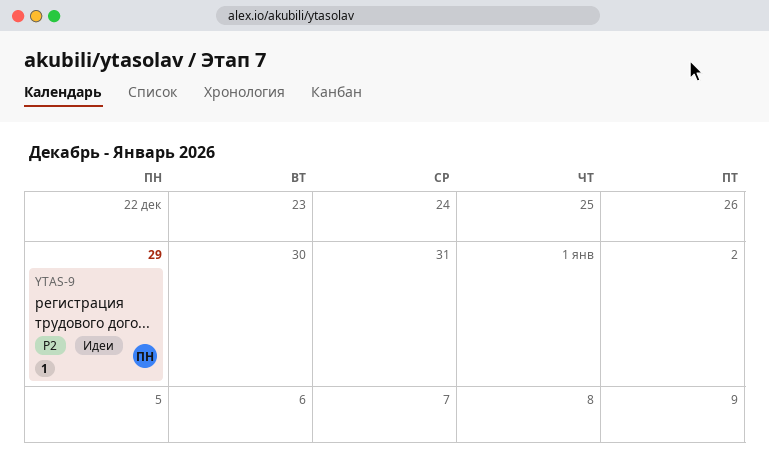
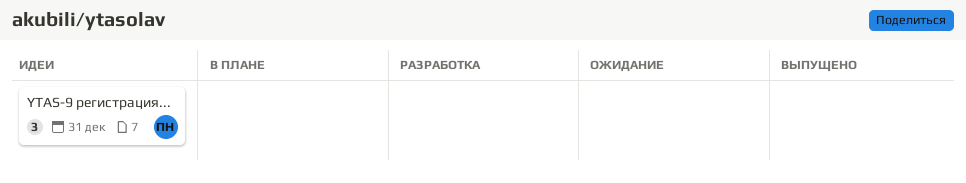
YTAS-9, estimate: 1 -> 3
YTAS-9, due: Dec 29 -> Dec 31

